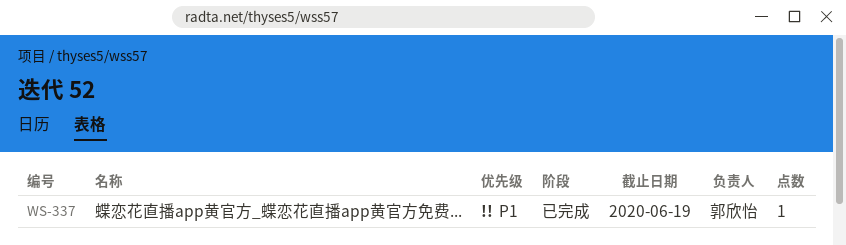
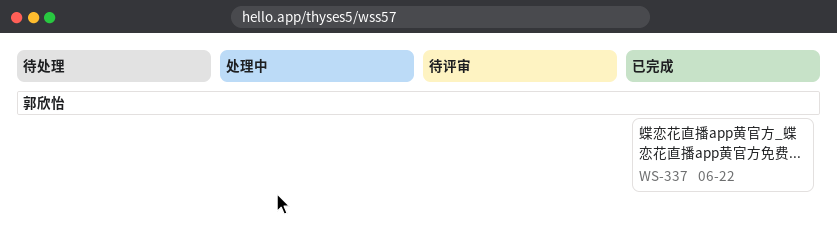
WS-337, due: Jun 19 -> Jun 22

